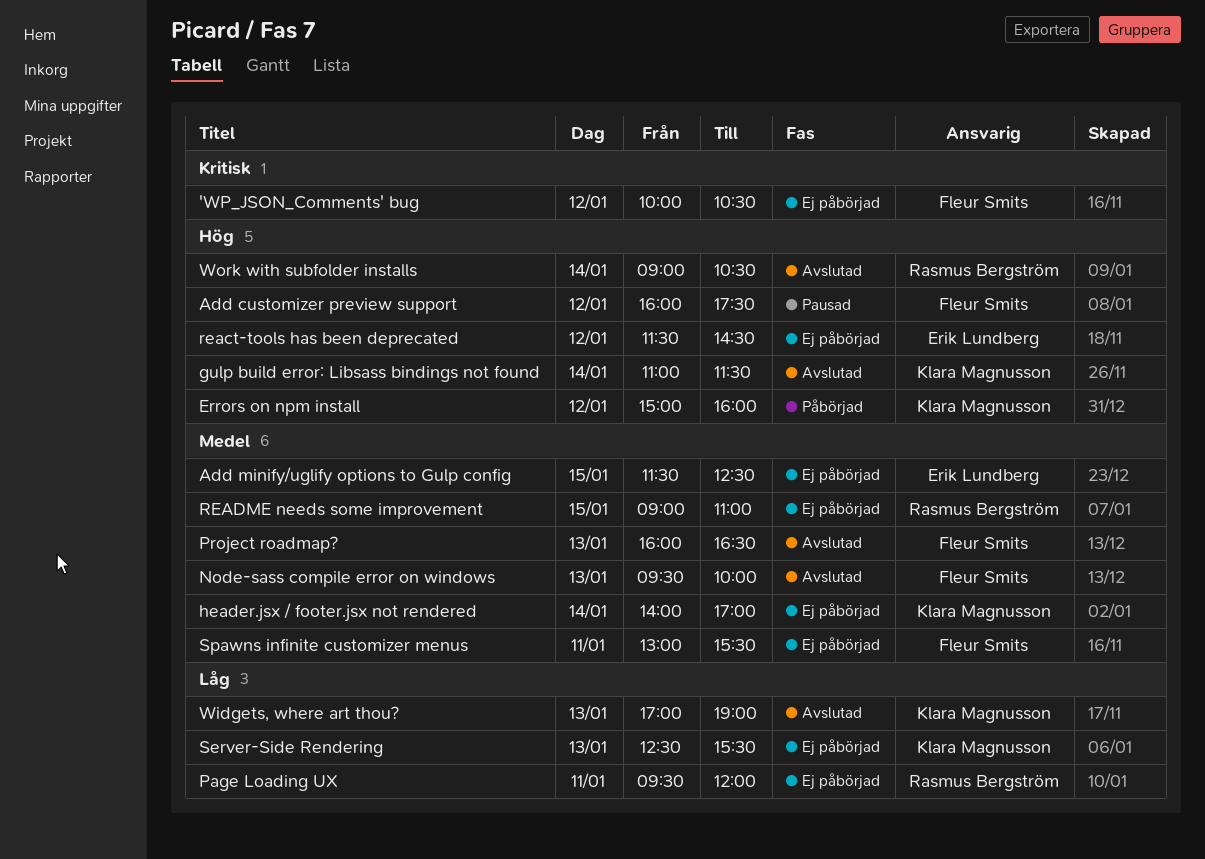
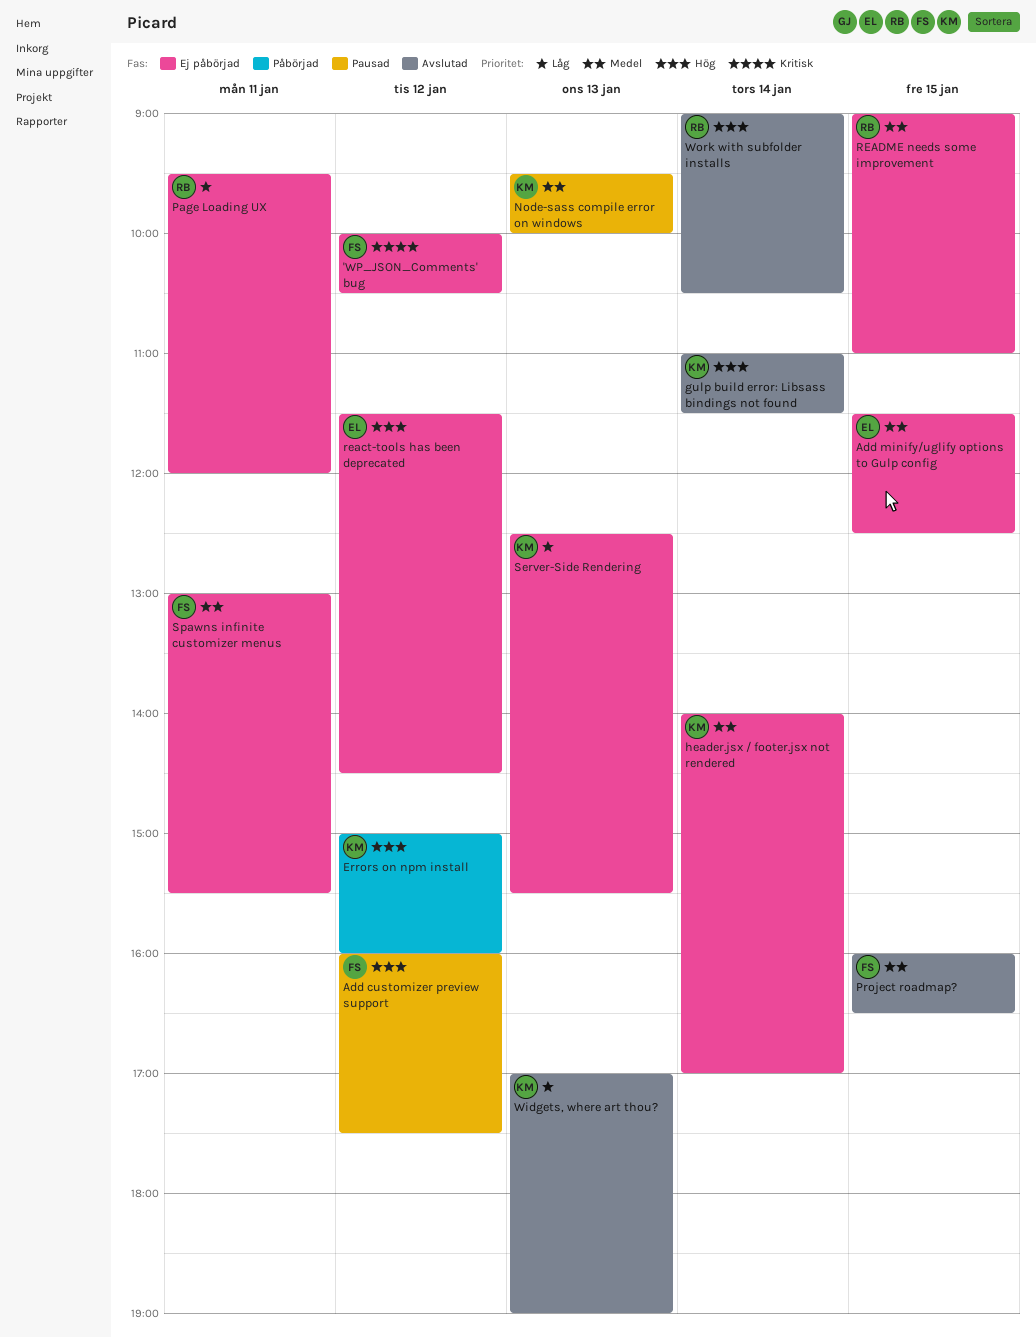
Node-sass compile error on windows, status: Avslutad -> Pausad
Node-sass compile error on windows, owner: Fleur Smits -> Klara Magnusson
Project roadmap?, day: Jan 13 -> Jan 15

